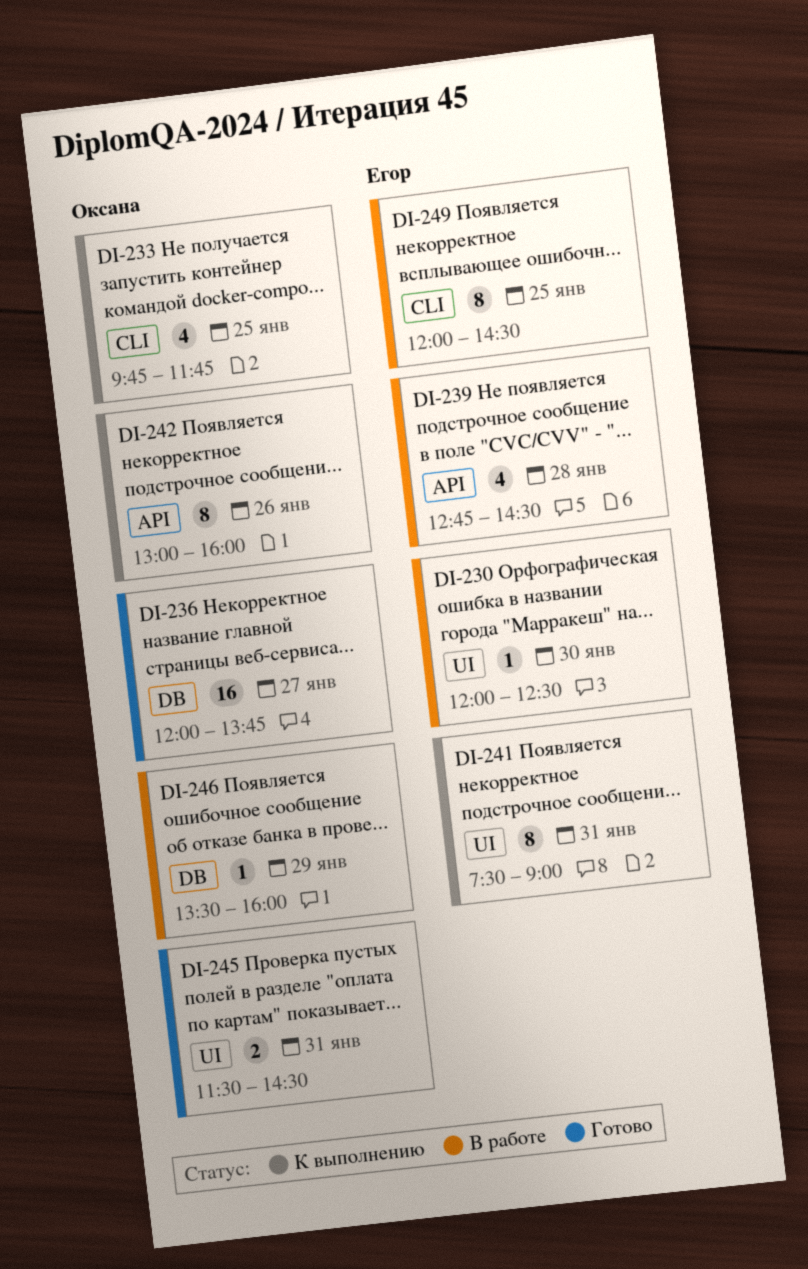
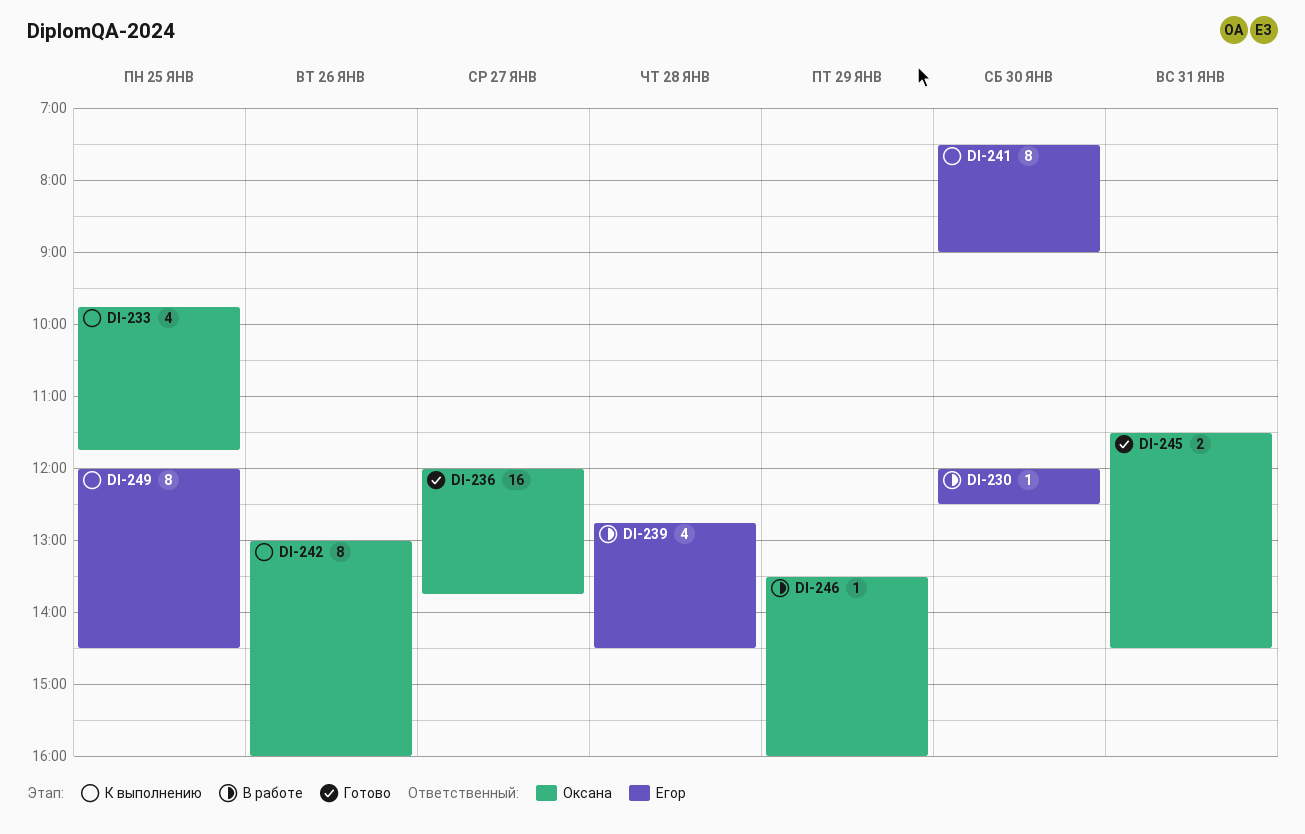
DI-241, day: Jan 31 -> Jan 30
DI-249, status: В работе -> К выполнению

